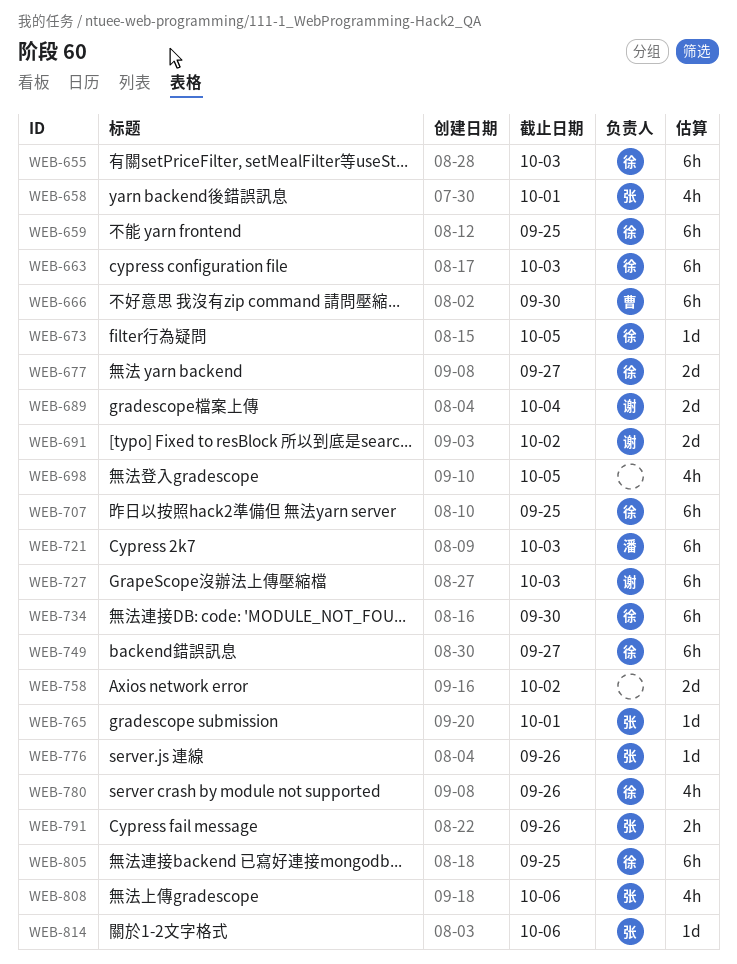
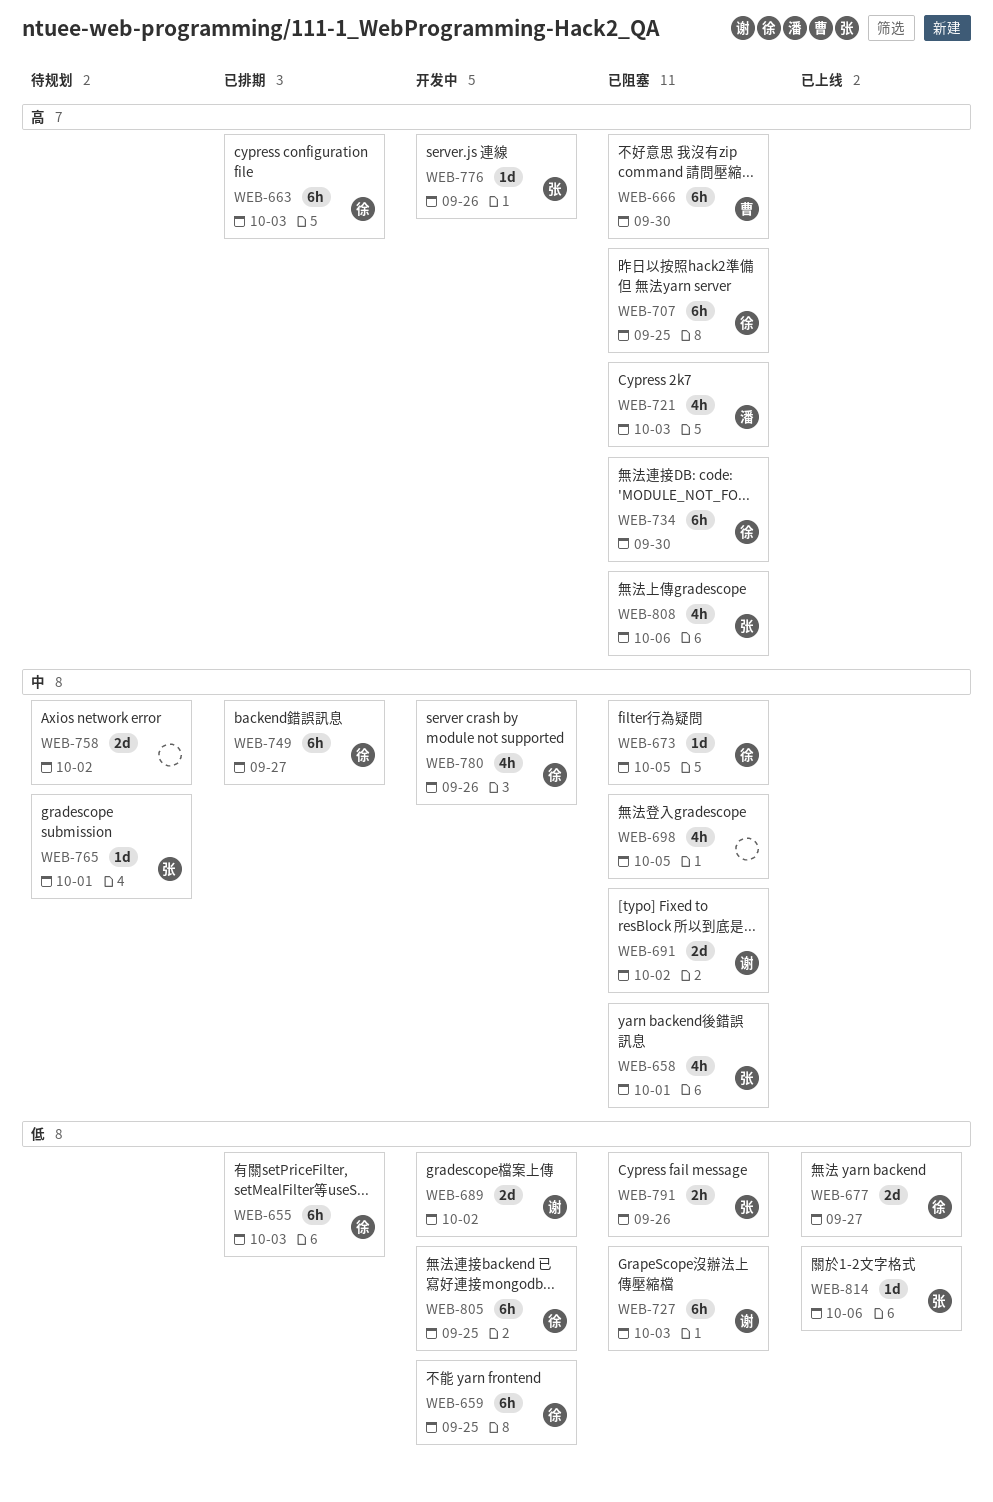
WEB-689, due: Oct 4 -> Oct 2
WEB-721, estimate: 6h -> 4h

